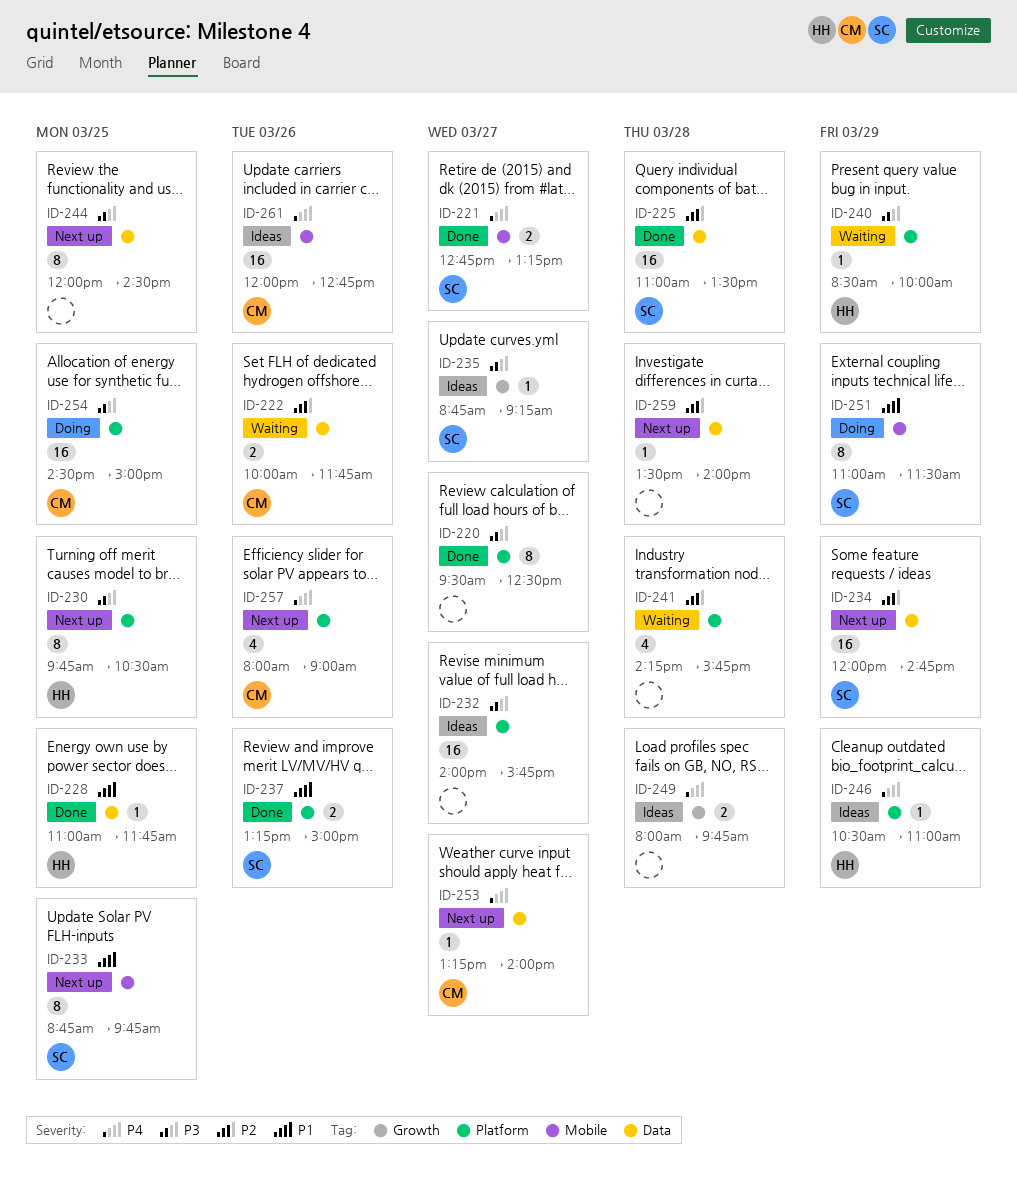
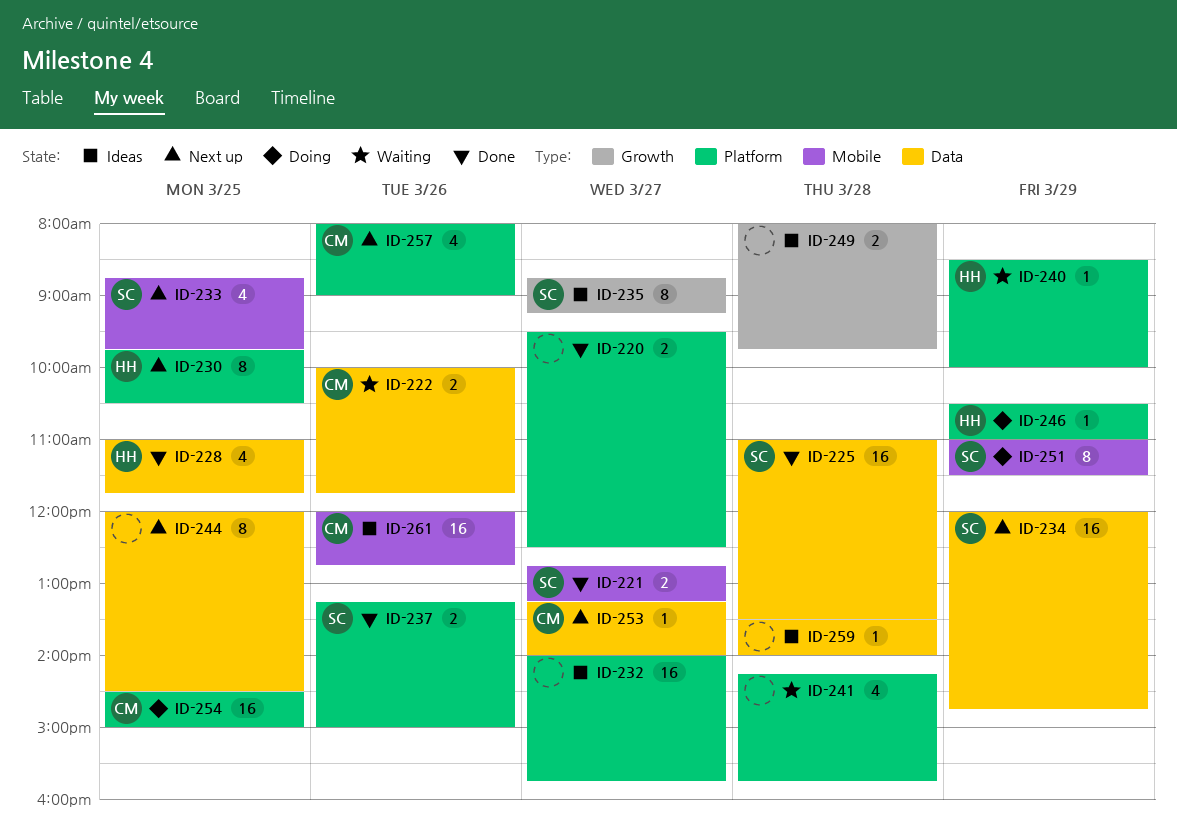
ID-220, estimate: 8 -> 2
ID-228, estimate: 1 -> 4
ID-233, estimate: 8 -> 4
ID-235, estimate: 1 -> 8
ID-246, status: Ideas -> Doing
ID-259, status: Next up -> Ideas

